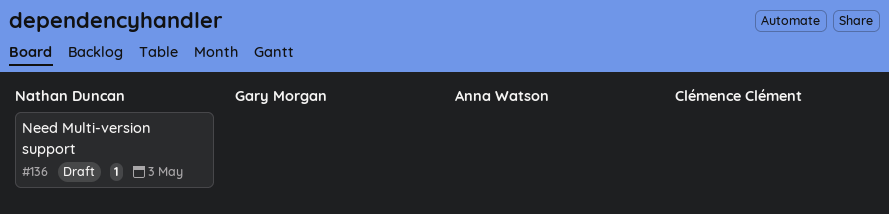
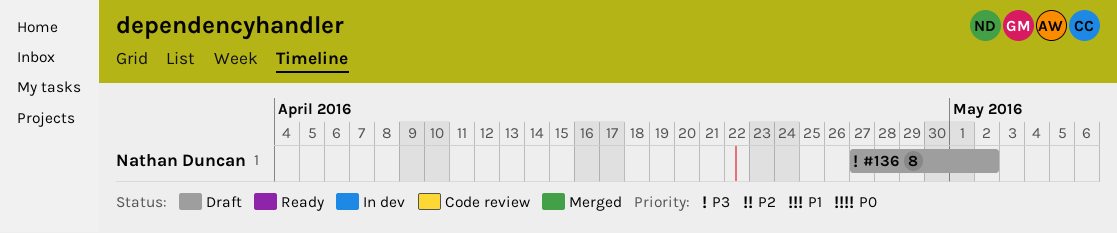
#136, estimate: 1 -> 8
#136, due: May 3 -> May 2

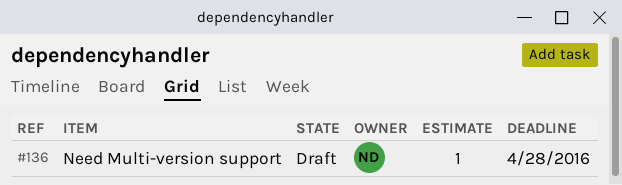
#136, estimate: 8 -> 1
#136, due: May 2 -> Apr 28

